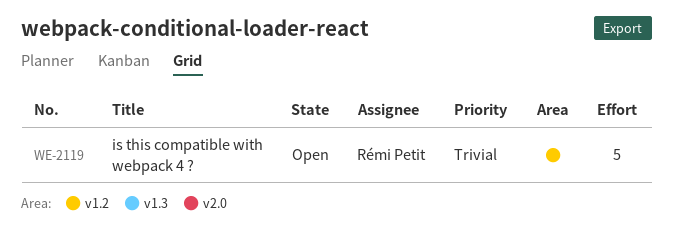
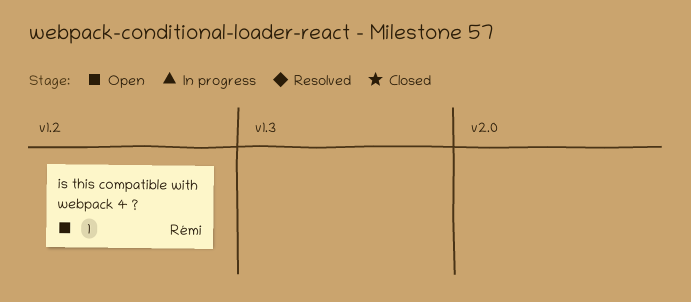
is this compatible with webpack 4 ?, estimate: 5 -> 1

